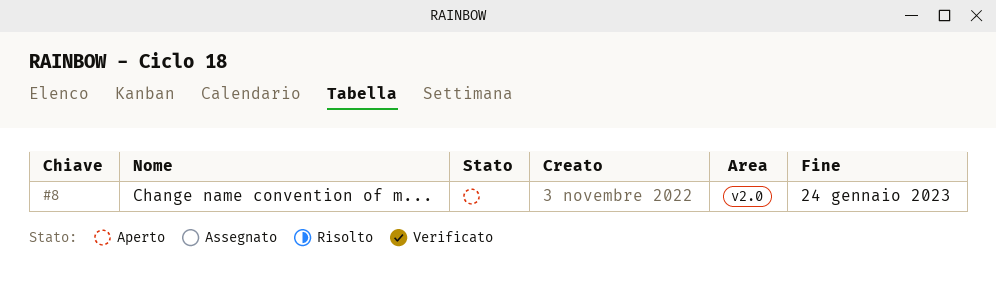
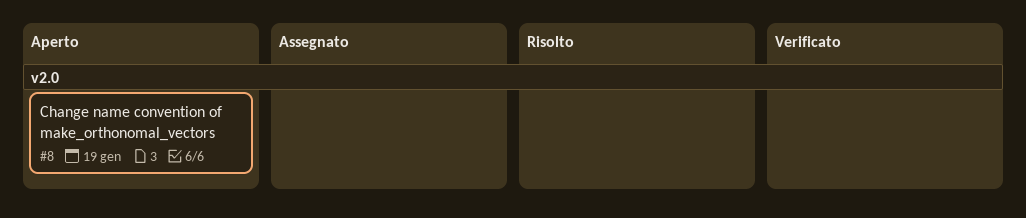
#8, due: Jan 24 -> Jan 19

